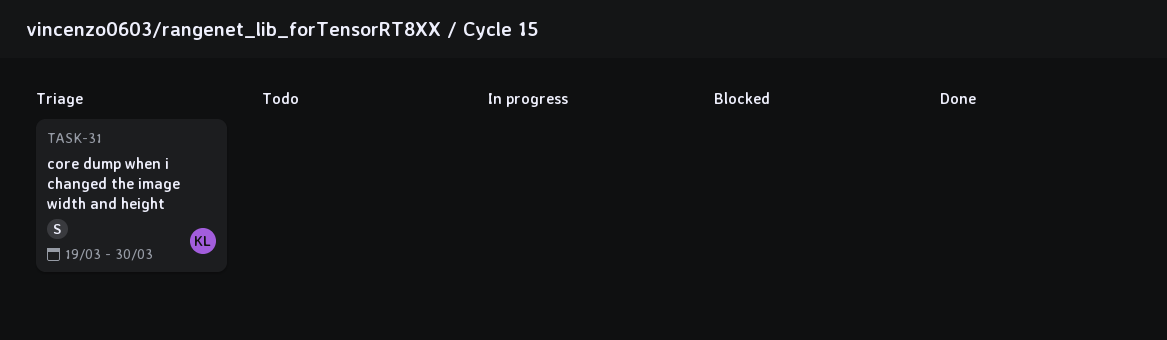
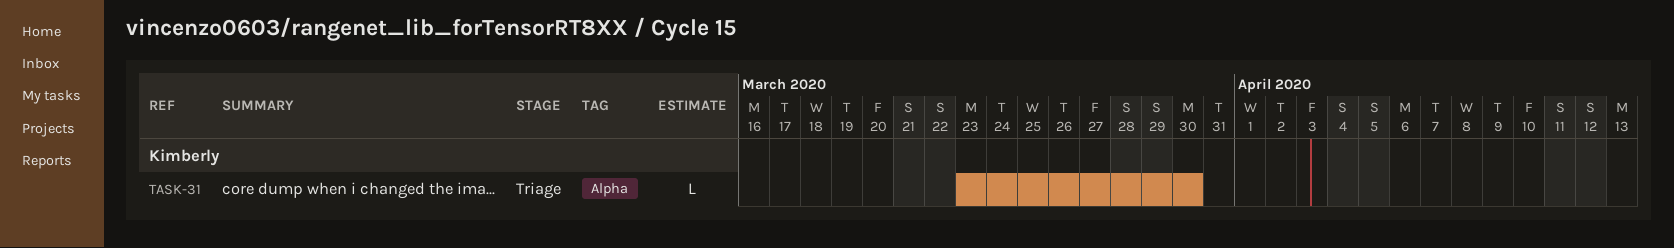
TASK-31, estimate: S -> L
TASK-31, start: Mar 19 -> Mar 23

